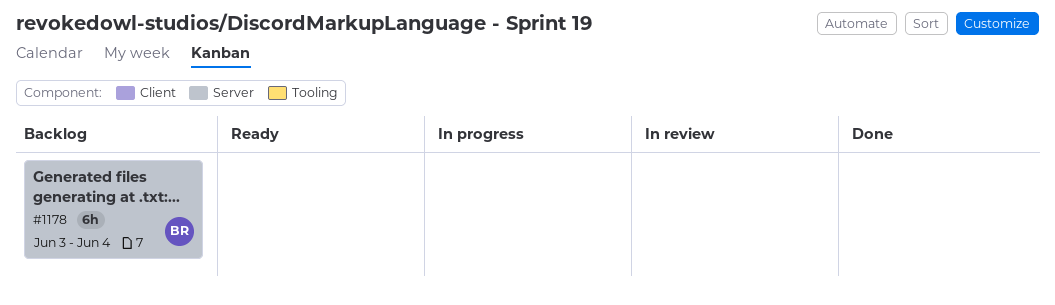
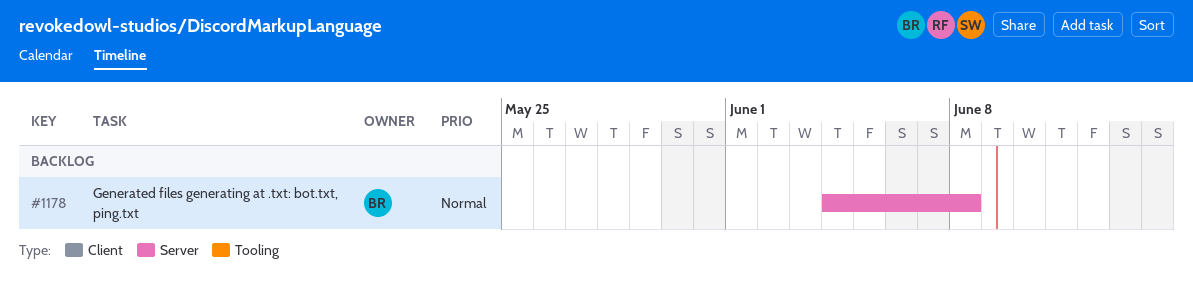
#1178, start: Jun 3 -> Jun 4
#1178, due: Jun 4 -> Jun 8

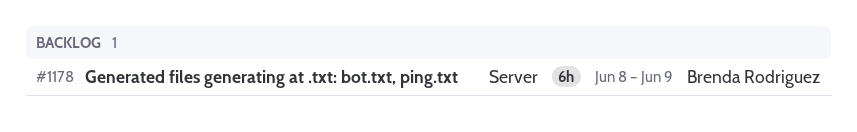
#1178, start: Jun 4 -> Jun 8
#1178, due: Jun 8 -> Jun 9

